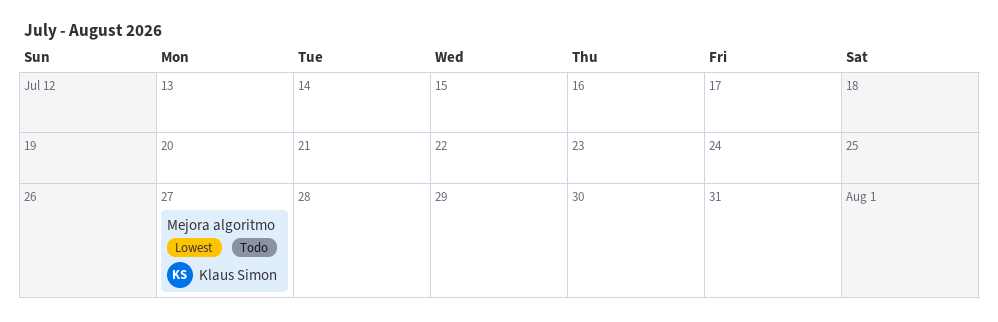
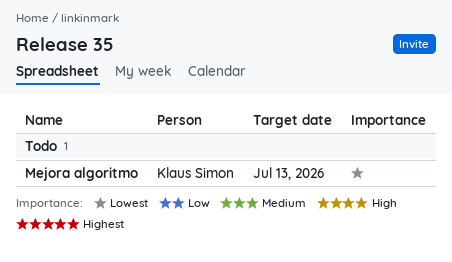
Mejora algoritmo, due: Jul 27 -> Jul 13

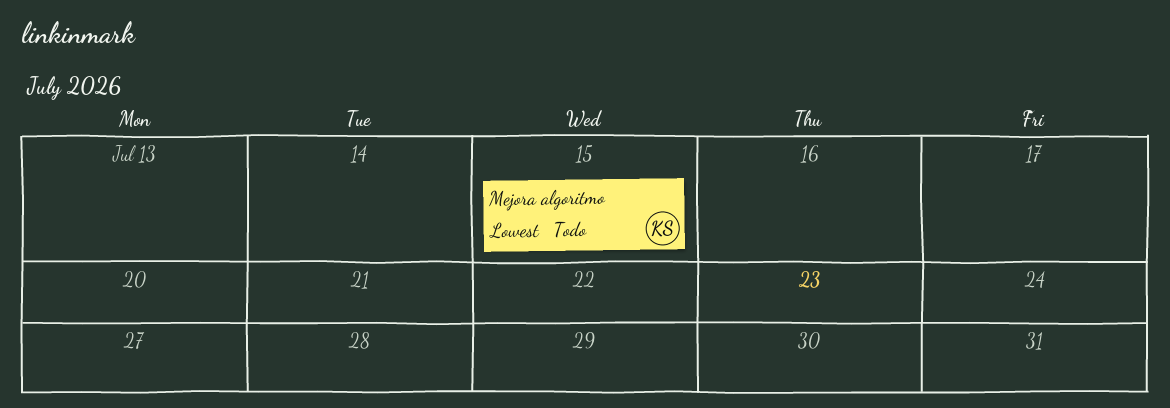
Mejora algoritmo, due: Jul 13 -> Jul 15

